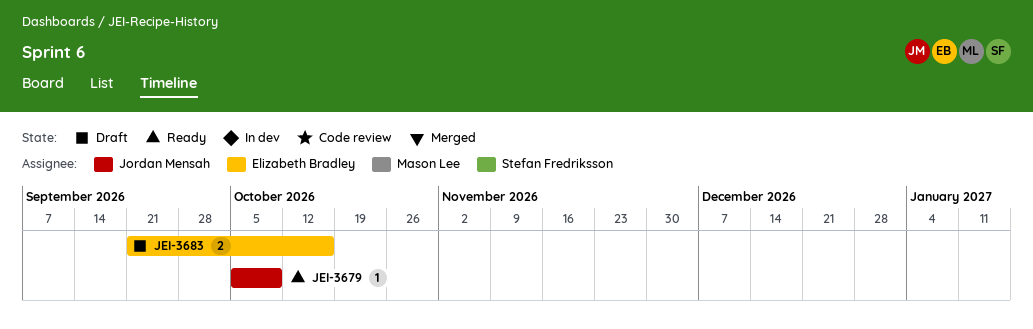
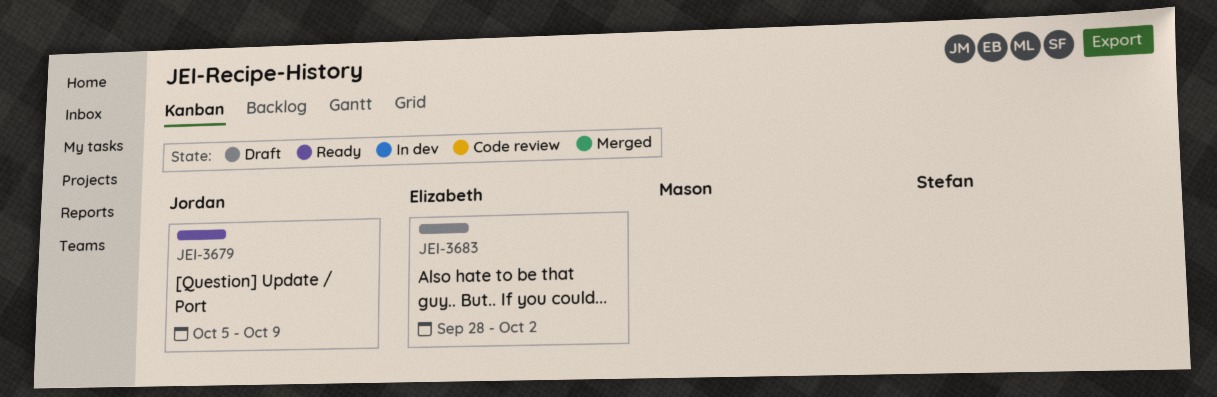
JEI-3683, start: Sep 21 -> Sep 28
JEI-3683, due: Oct 16 -> Oct 2

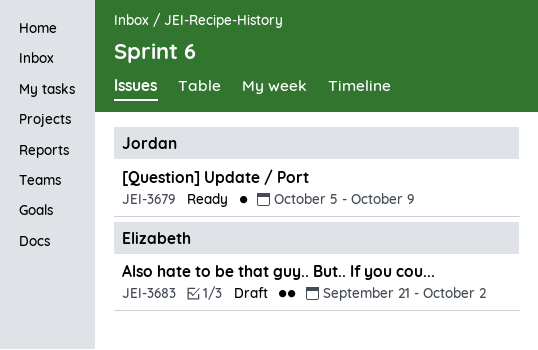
JEI-3683, start: Sep 28 -> Sep 21

